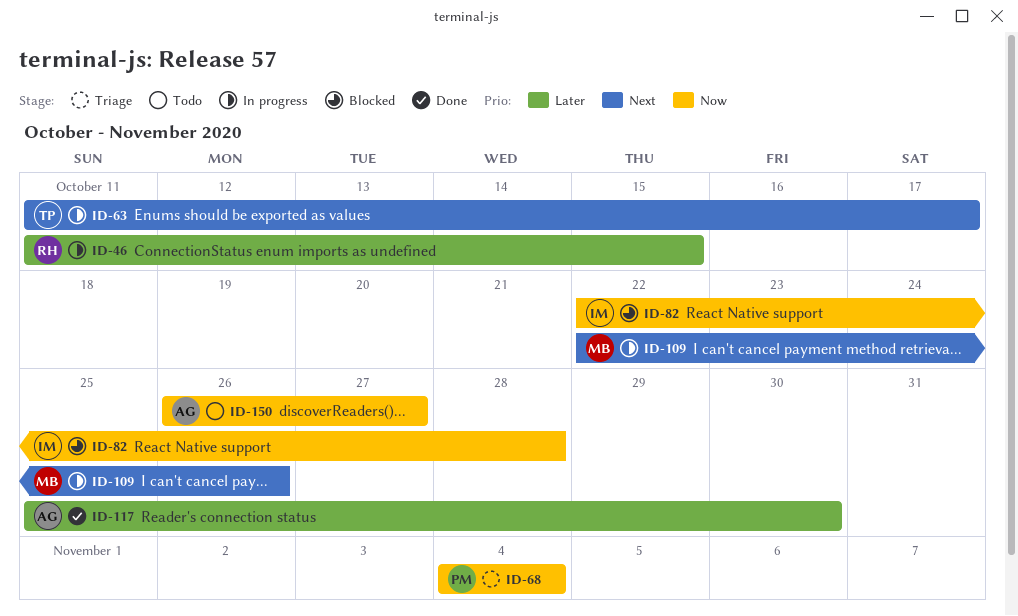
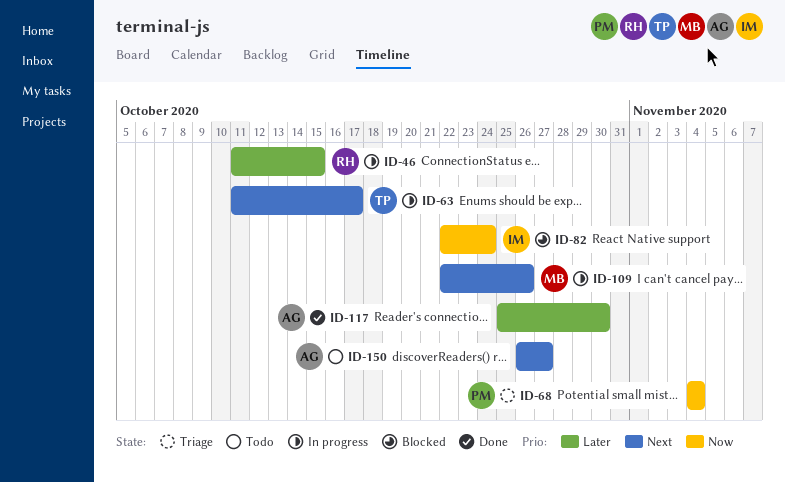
ID-82, due: Oct 28 -> Oct 24
ID-150, priority: Now -> Next

